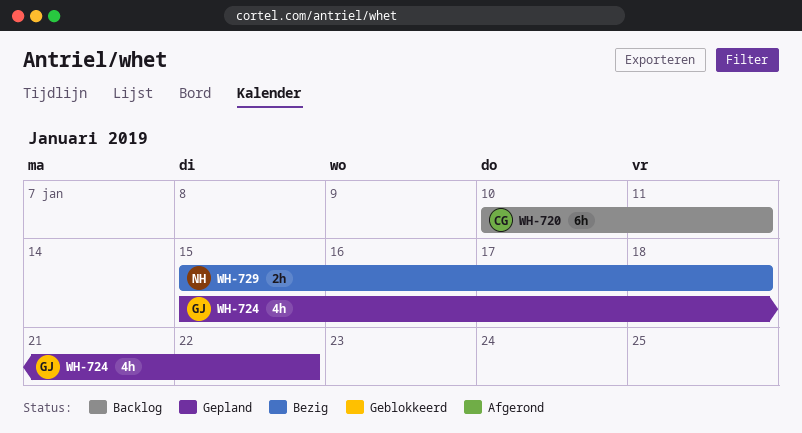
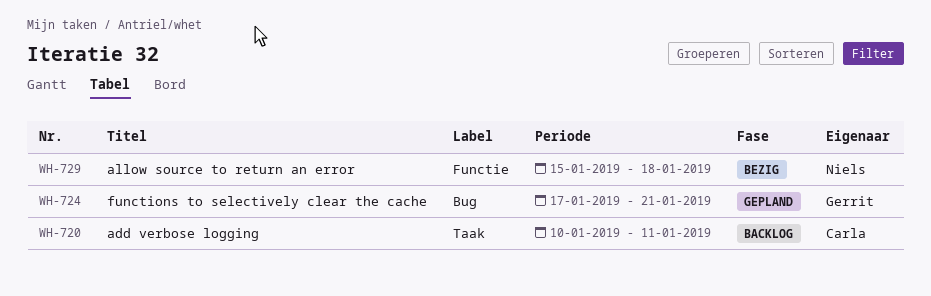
WH-724, start: Jan 15 -> Jan 17
WH-724, due: Jan 22 -> Jan 21

